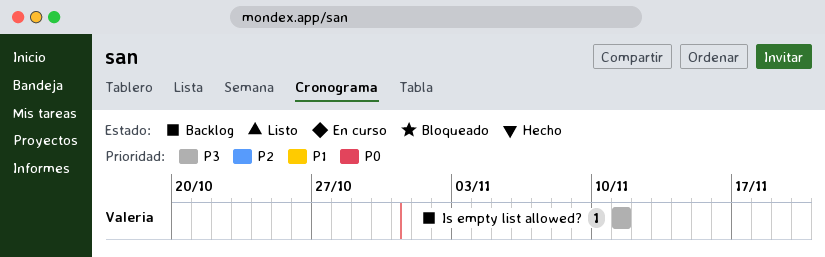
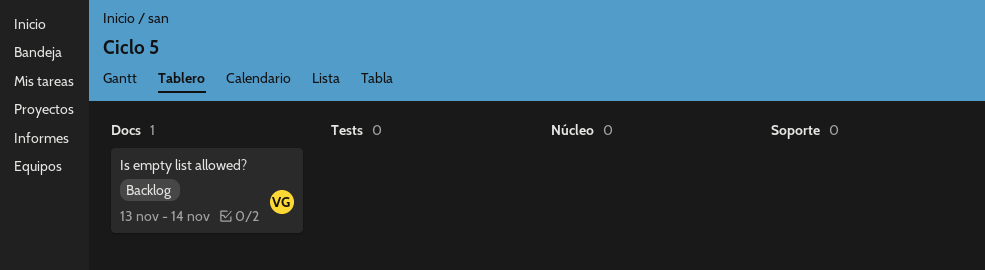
Is empty list allowed?, start: Nov 11 -> Nov 13
Is empty list allowed?, due: Nov 11 -> Nov 14

